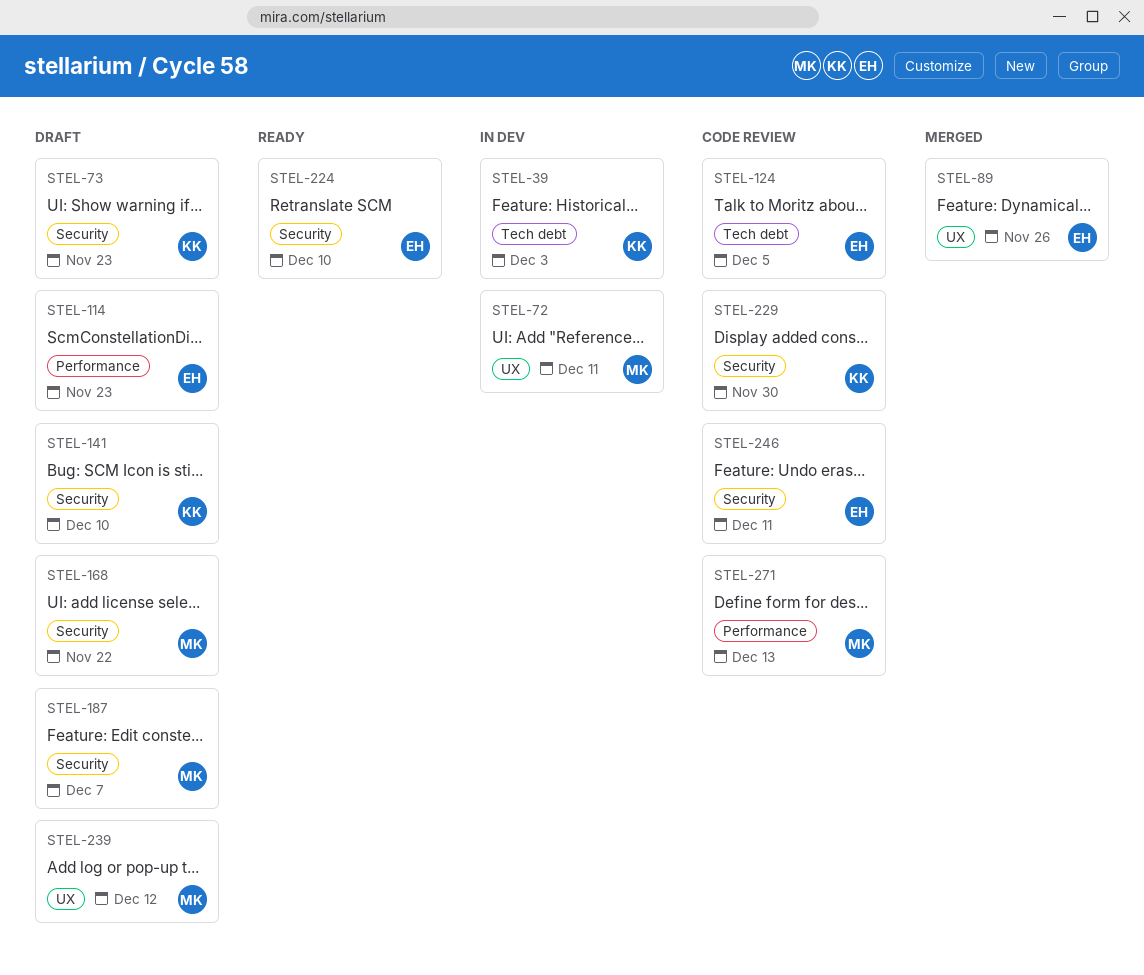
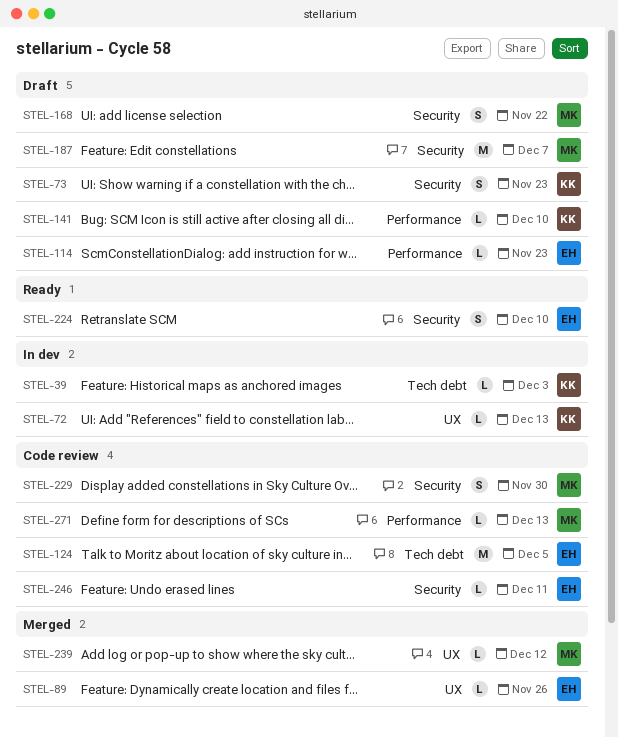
STEL-72, owner: MK -> KK
STEL-72, due: Dec 11 -> Dec 13
STEL-141, label: Security -> Performance
STEL-229, owner: KK -> MK
STEL-239, status: Draft -> Merged

